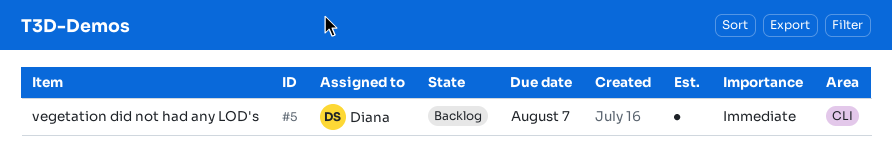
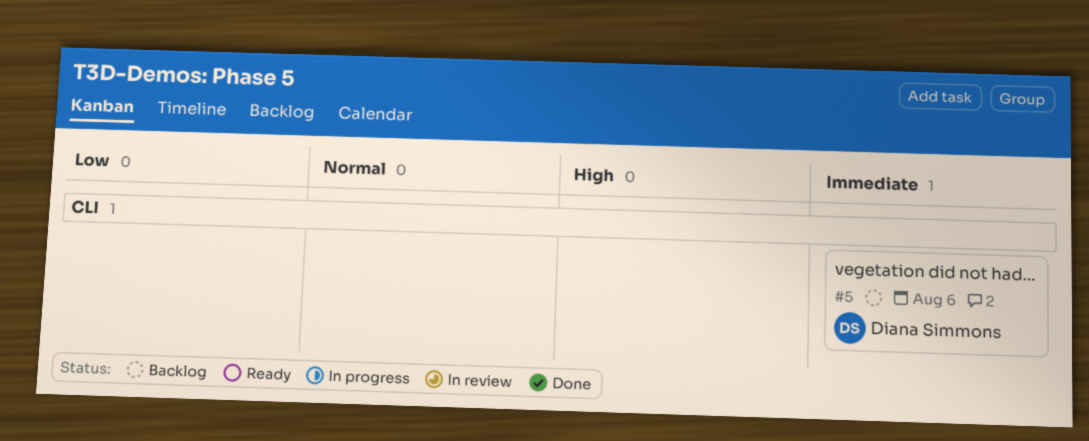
#5, due: Aug 7 -> Aug 6

